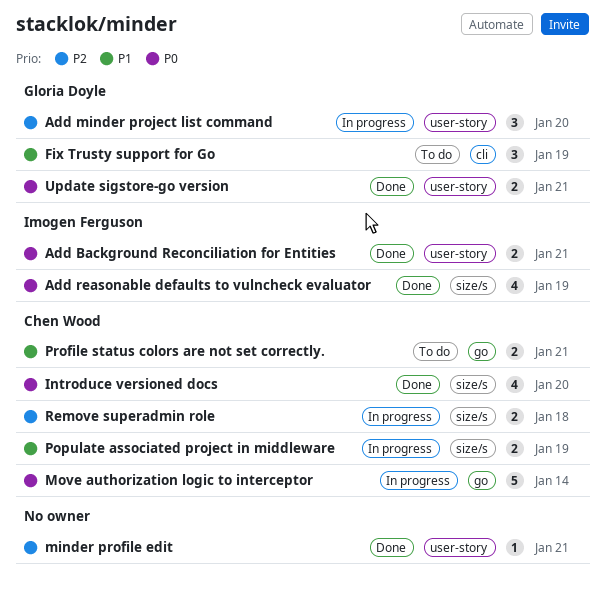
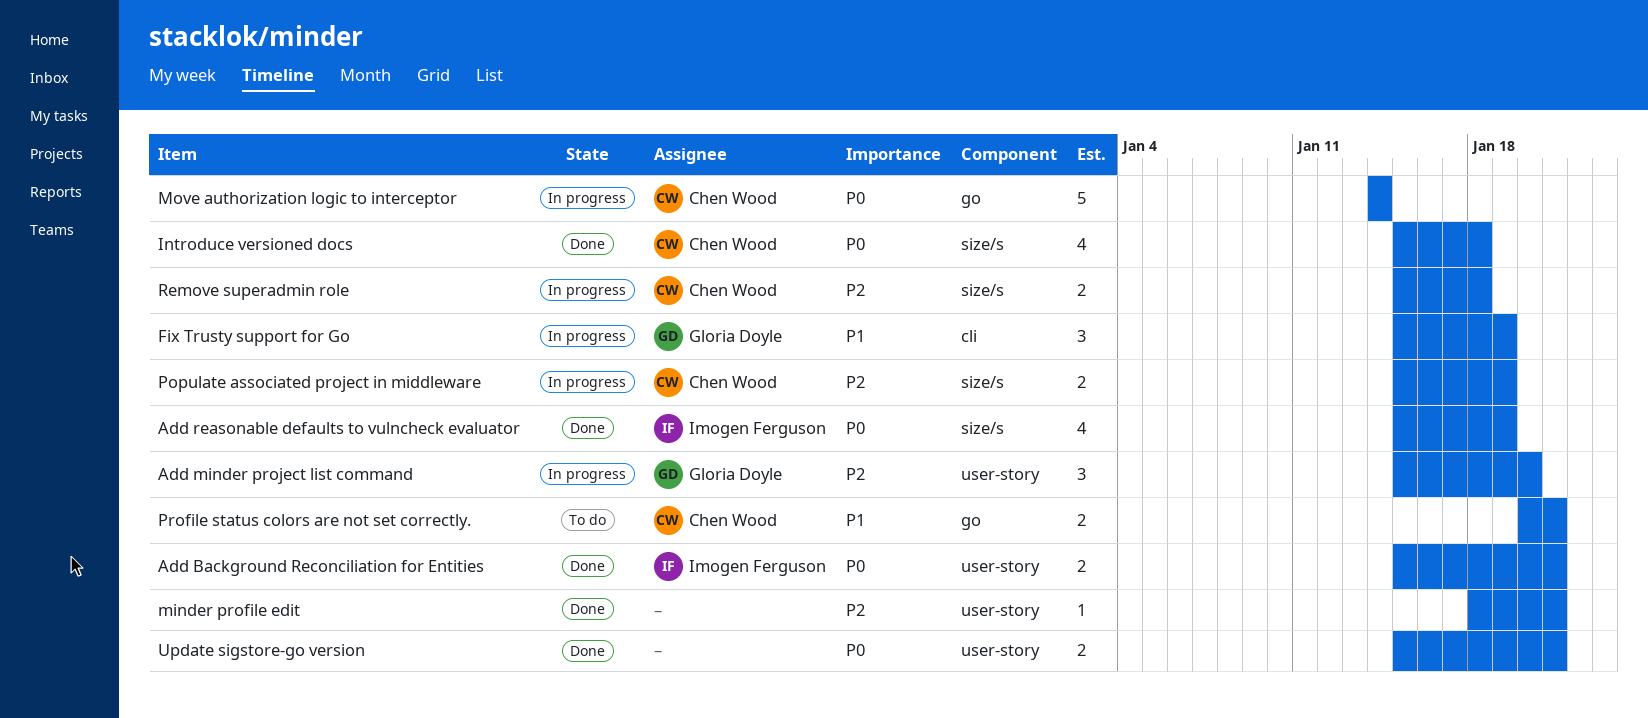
Fix Trusty support for Go, status: To do -> In progress
Introduce versioned docs, due: Jan 20 -> Jan 18
Populate associated project in middleware, priority: P1 -> P2
Update sigstore-go version, owner: Gloria Doyle -> none

